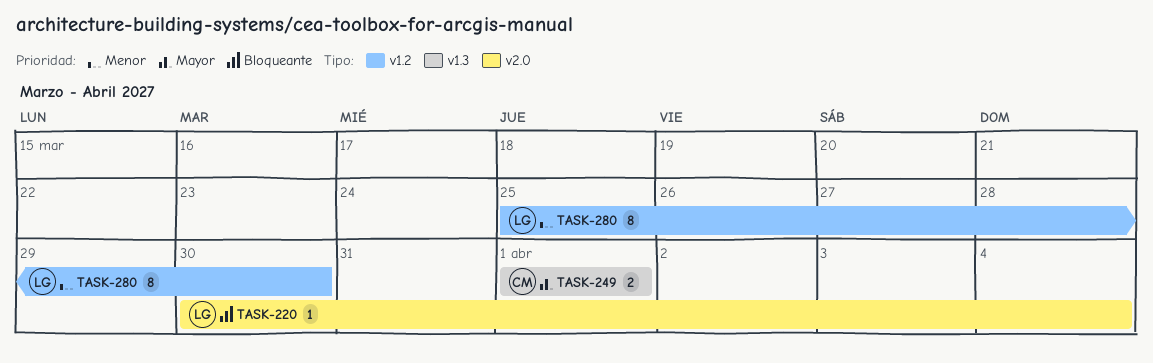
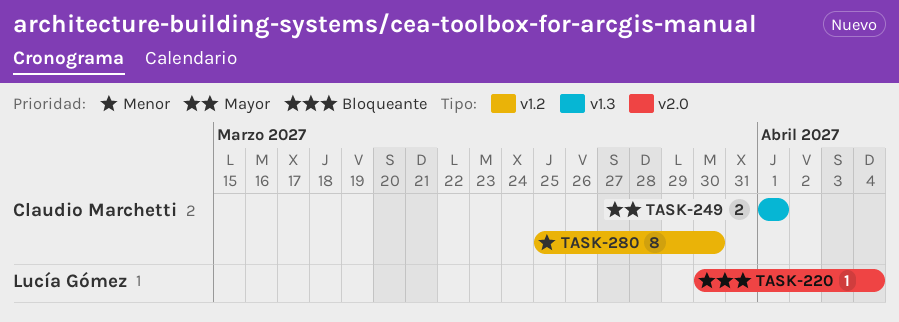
TASK-280, owner: Lucía Gómez -> Claudio Marchetti

